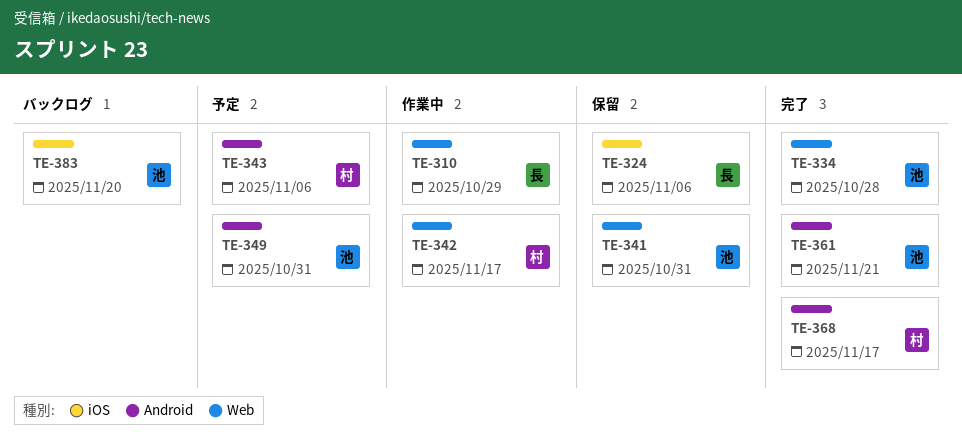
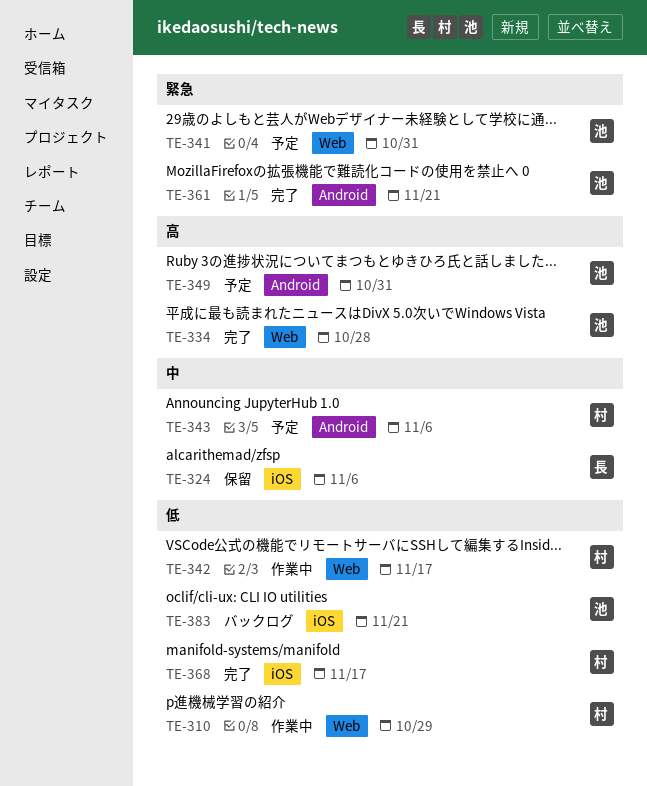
TE-310, owner: 長 -> 村
TE-341, status: 保留 -> 予定
TE-368, label: Android -> iOS
TE-383, due: Nov 20 -> Nov 21

